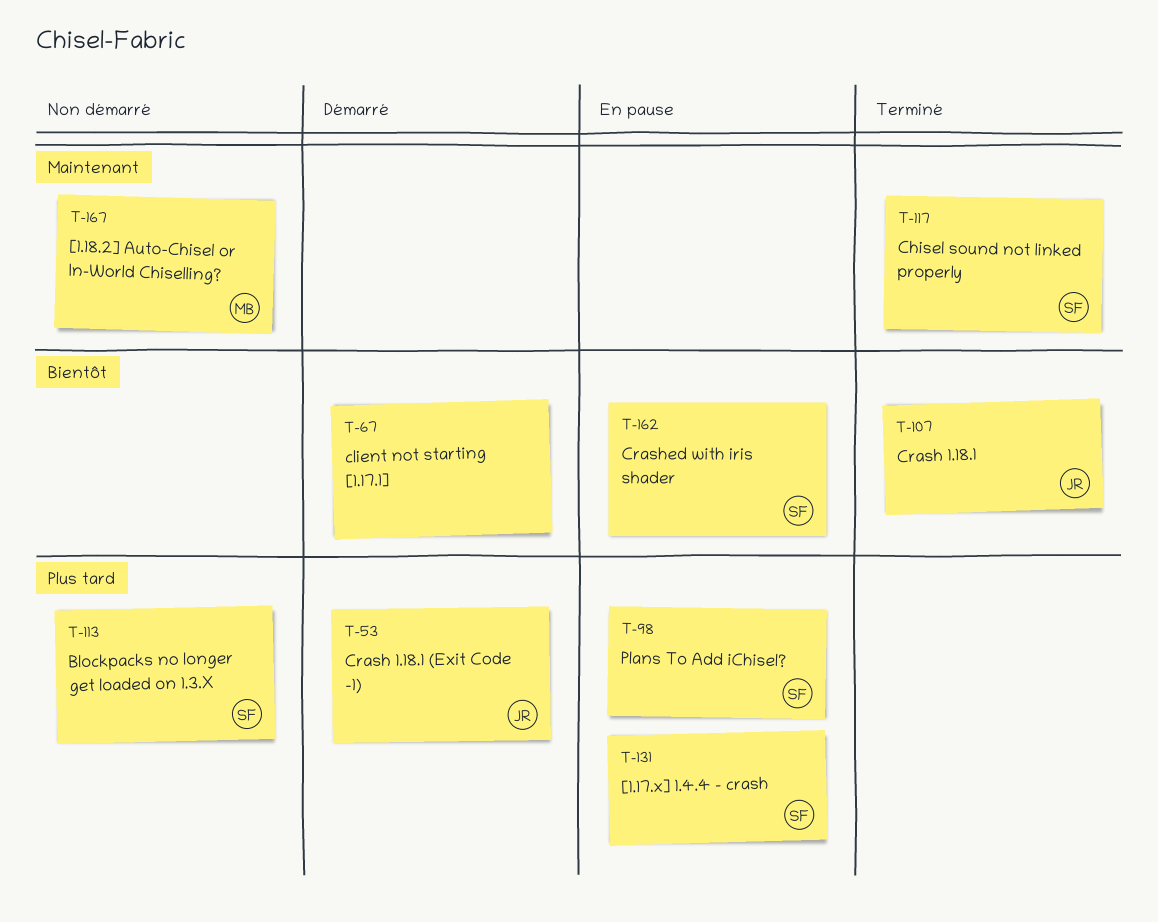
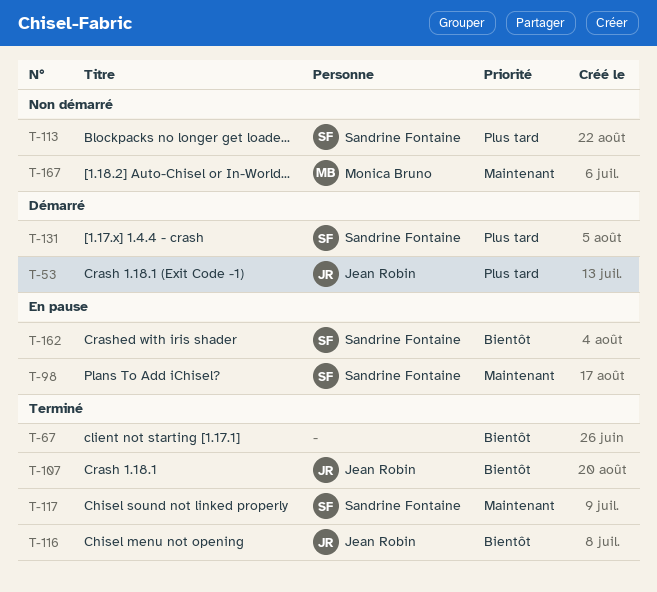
T-67, status: Démarré -> Terminé
T-98, priority: Plus tard -> Maintenant
T-116: none -> present
T-131, status: En pause -> Démarré

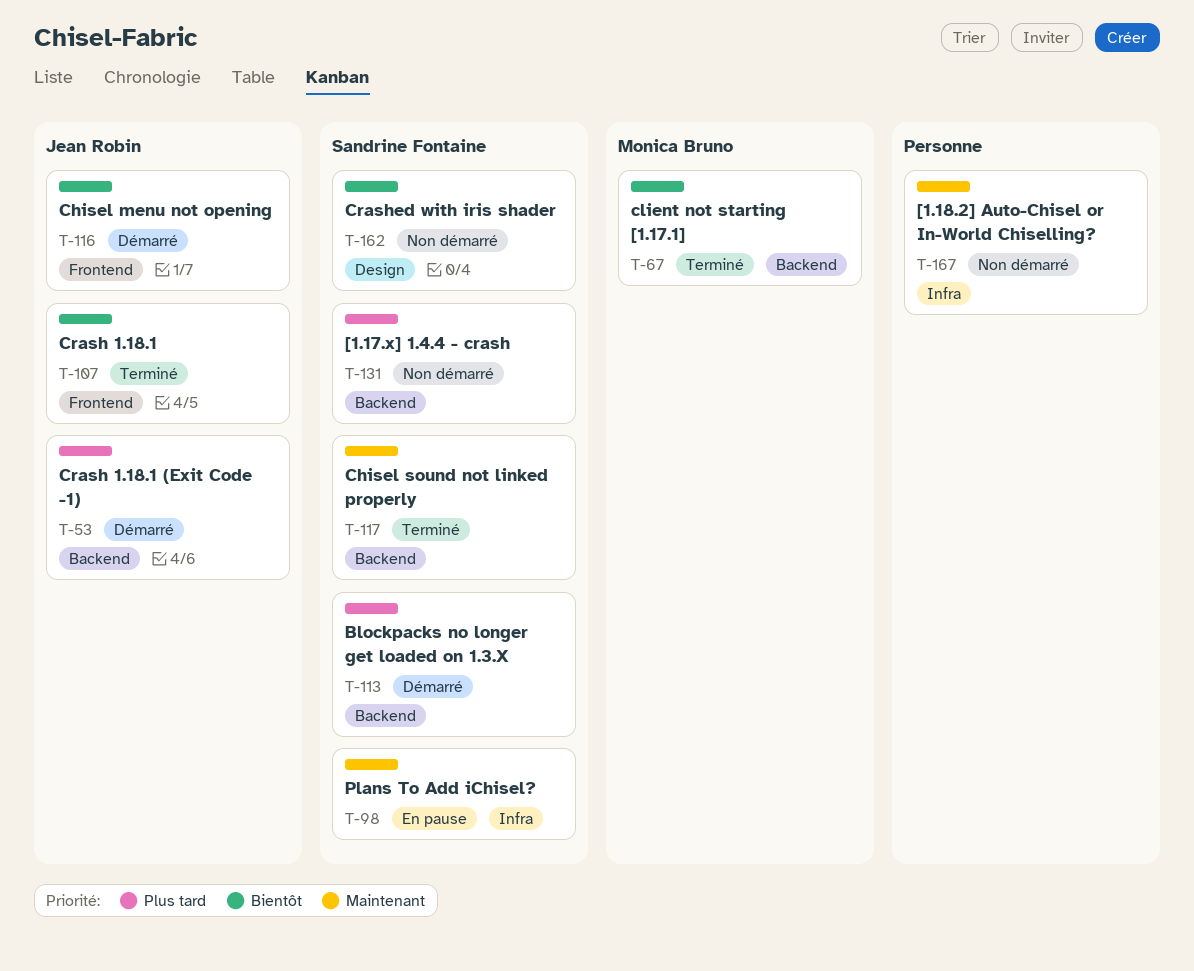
T-67, owner: none -> Monica Bruno
T-113, status: Non démarré -> Démarré
T-116, status: Terminé -> Démarré
T-131, status: Démarré -> Non démarré
T-162, status: En pause -> Non démarré
T-167, owner: Monica Bruno -> none

